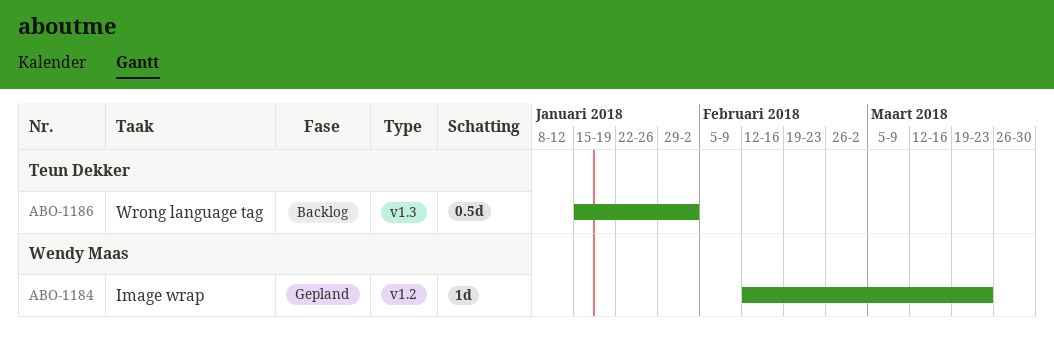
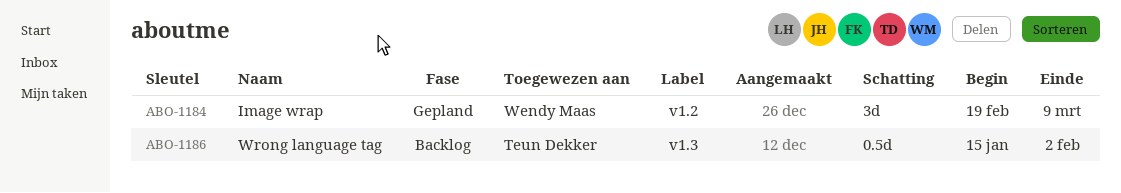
ABO-1184, estimate: 1d -> 3d
ABO-1184, start: Feb 12 -> Feb 19
ABO-1184, due: Mar 23 -> Mar 9

